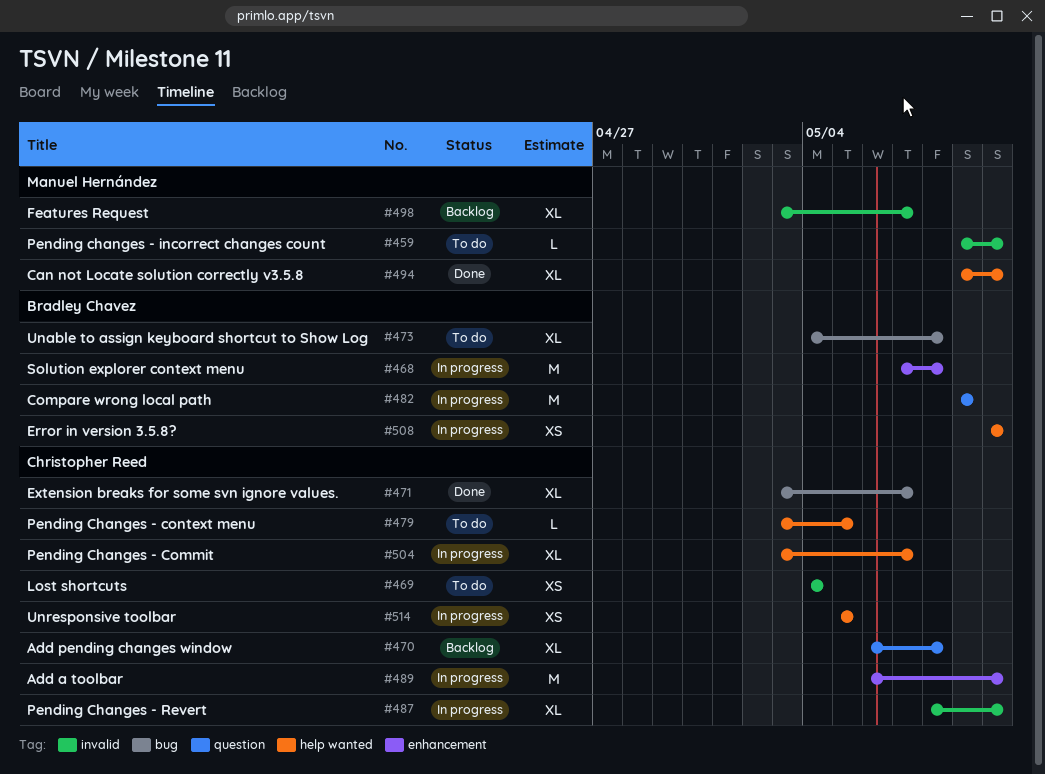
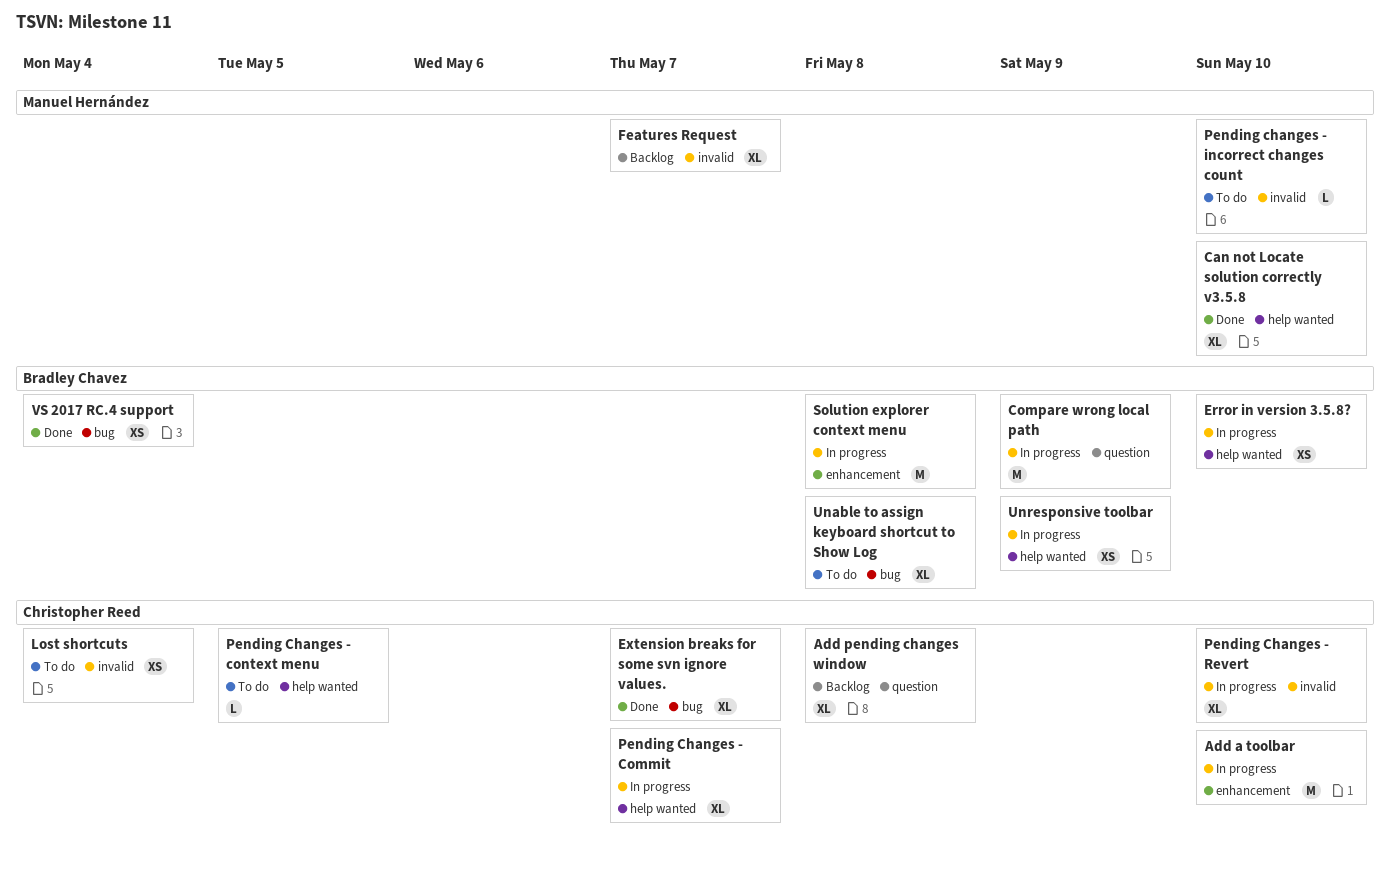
Unresponsive toolbar, owner: Christopher Reed -> Bradley Chavez
Unresponsive toolbar, due: May 5 -> May 9
VS 2017 RC.4 support: none -> present

